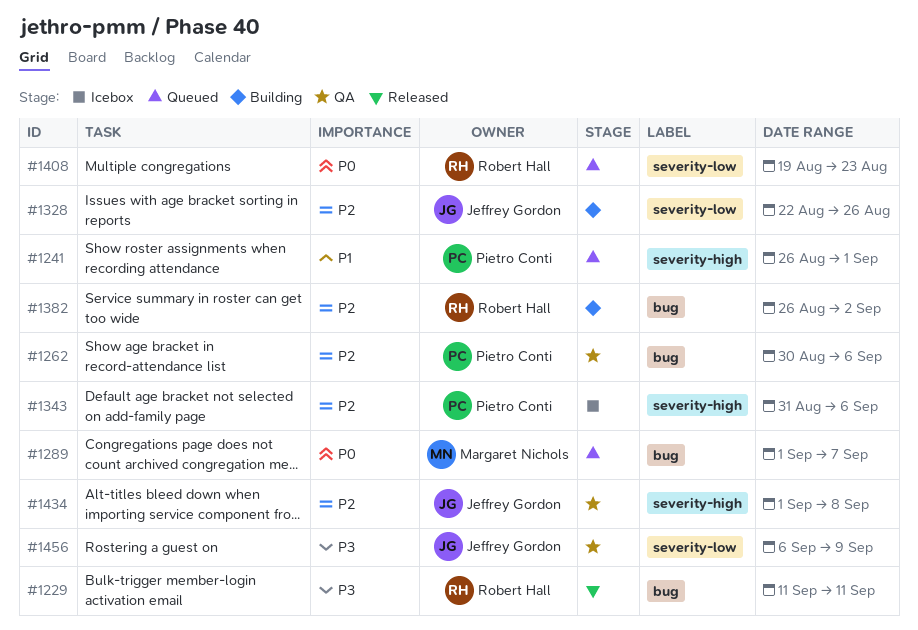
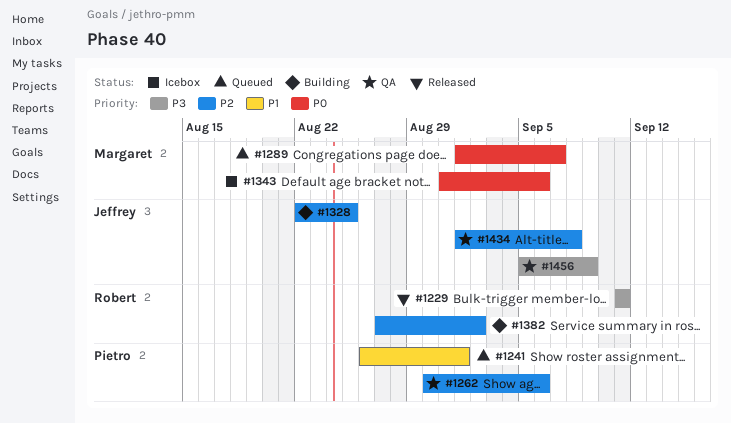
#1328, due: Aug 26 -> Aug 25
#1343, owner: Pietro Conti -> Margaret Nichols
#1343, priority: P2 -> P0
#1382, start: Aug 26 -> Aug 27
#1408: present -> none
#1456, start: Sep 6 -> Sep 5

